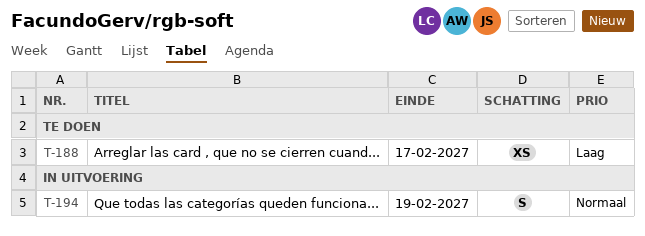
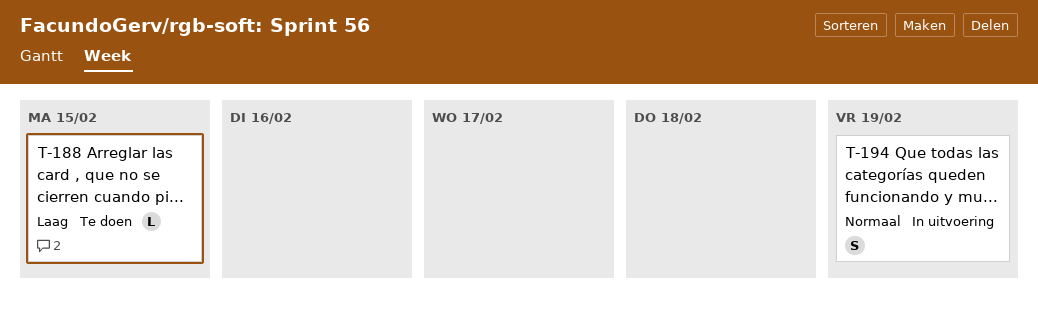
T-188, estimate: XS -> L
T-188, due: Feb 17 -> Feb 15

